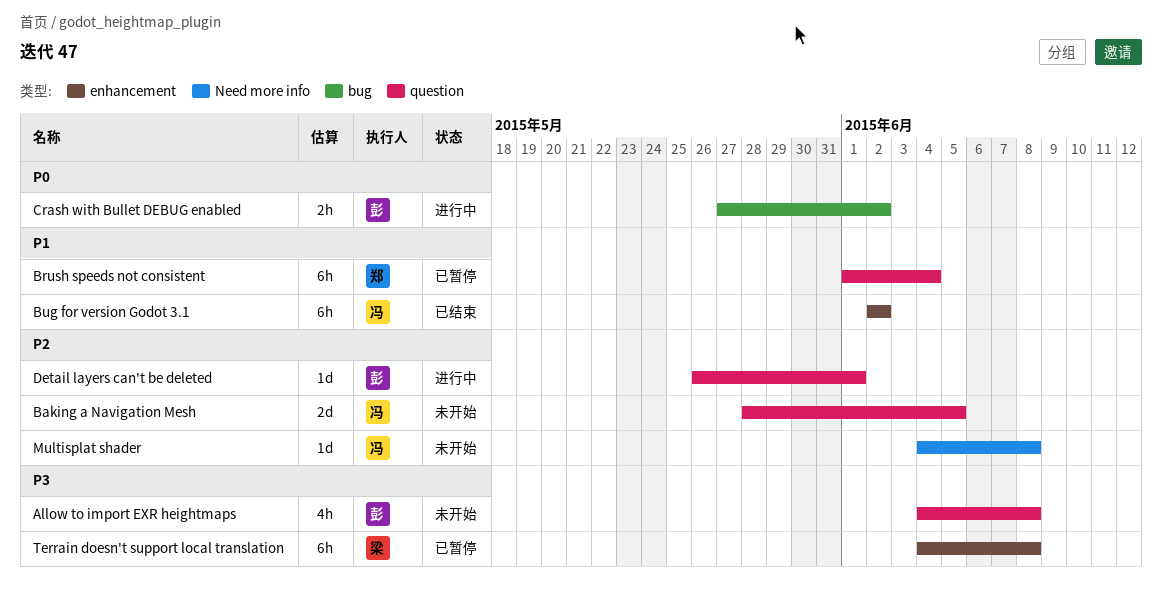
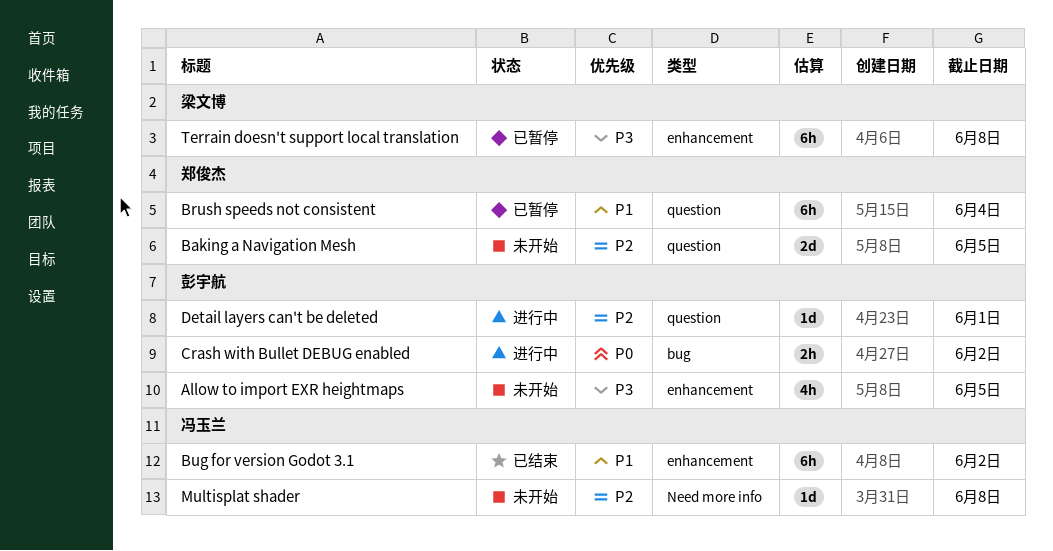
Allow to import EXR heightmaps, label: question -> enhancement
Allow to import EXR heightmaps, due: Jun 8 -> Jun 5
Baking a Navigation Mesh, owner: 冯玉兰 -> 郑俊杰

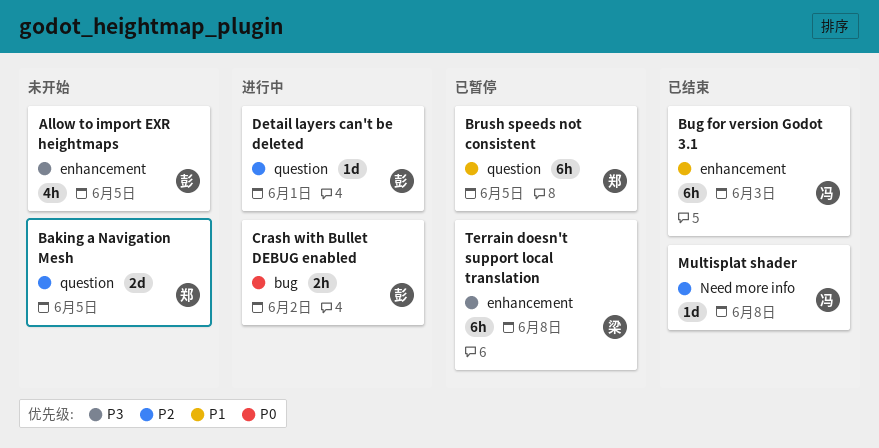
Brush speeds not consistent, due: Jun 4 -> Jun 5
Bug for version Godot 3.1, due: Jun 2 -> Jun 3
Multisplat shader, status: 未开始 -> 已结束

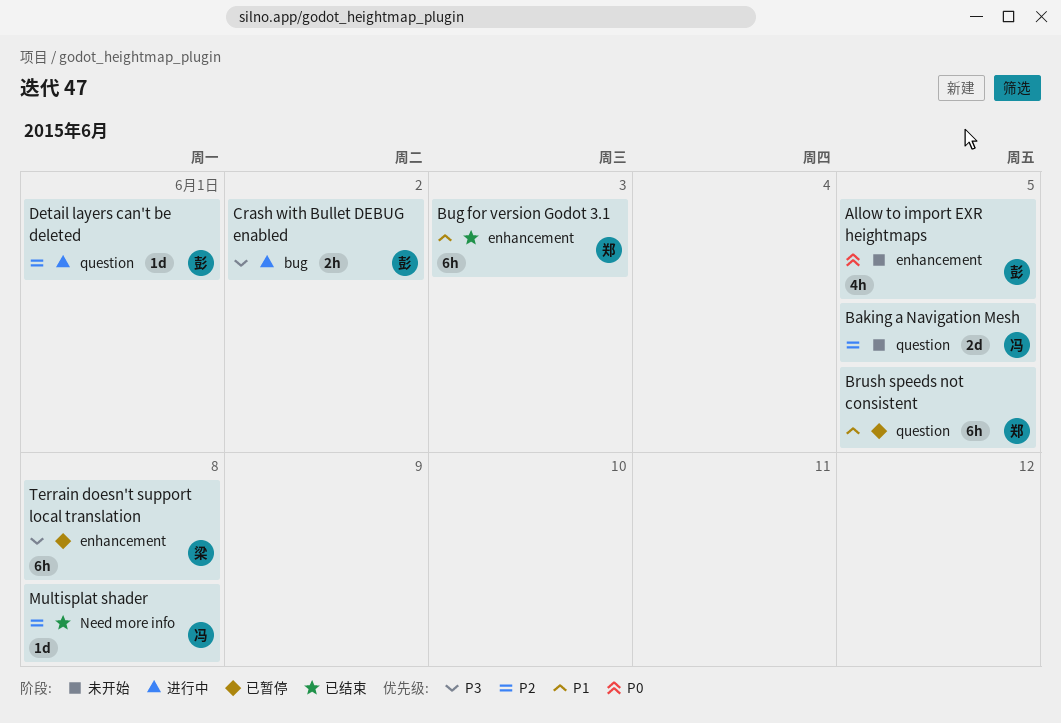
Allow to import EXR heightmaps, priority: P3 -> P0
Baking a Navigation Mesh, owner: 郑 -> 冯
Bug for version Godot 3.1, owner: 冯 -> 郑
Crash with Bullet DEBUG enabled, priority: P0 -> P3

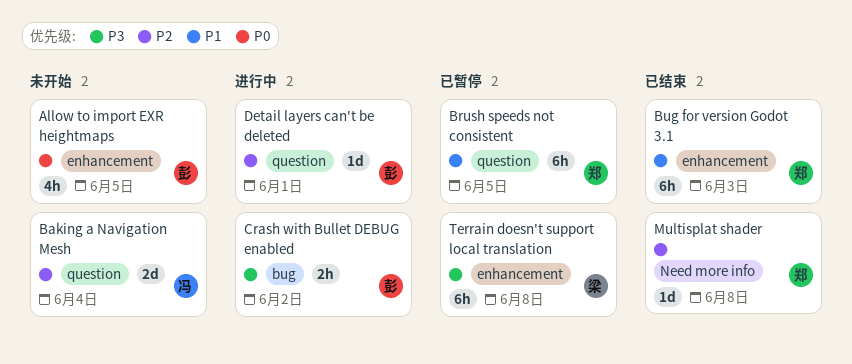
Baking a Navigation Mesh, due: Jun 5 -> Jun 4
Multisplat shader, owner: 冯 -> 郑

